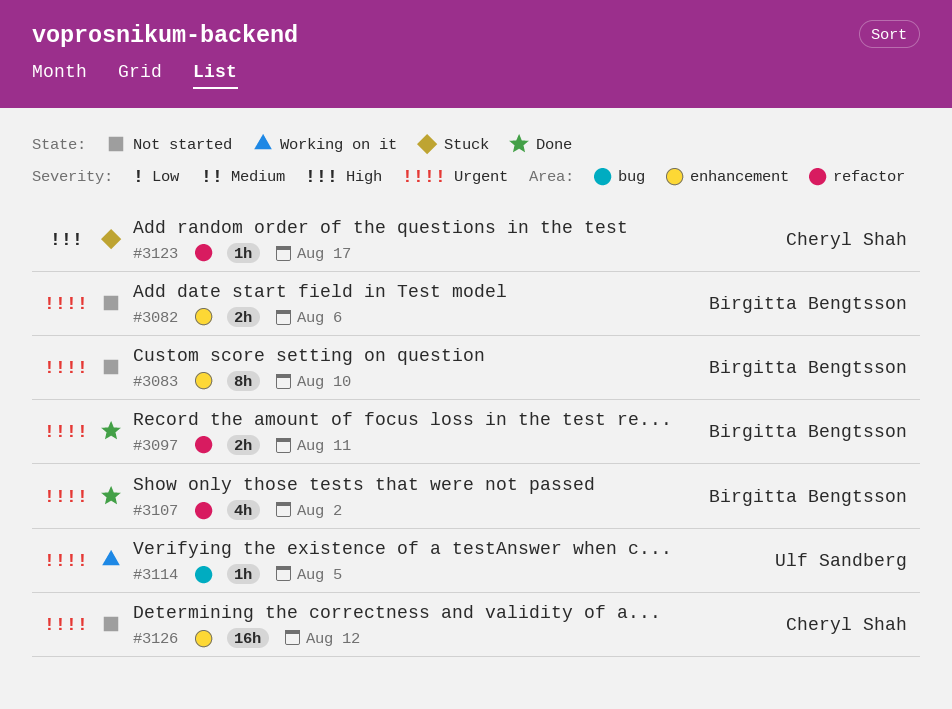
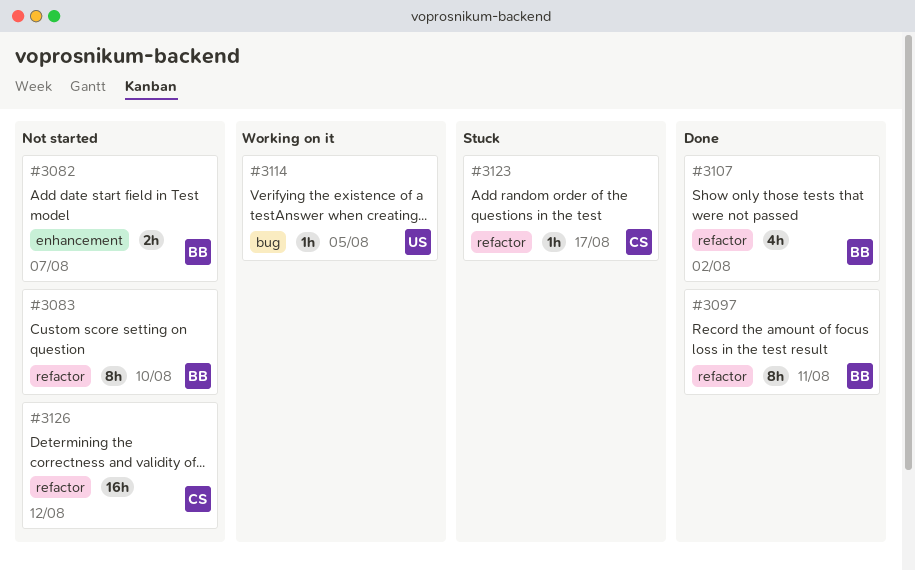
#3082, due: Aug 6 -> Aug 7
#3083, label: enhancement -> refactor
#3097, estimate: 2h -> 8h
#3126, label: enhancement -> refactor

